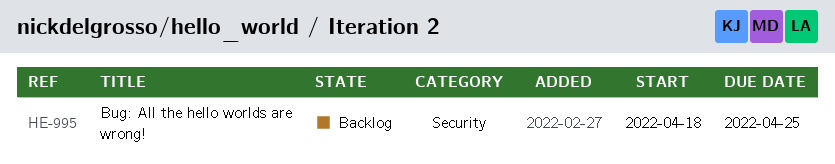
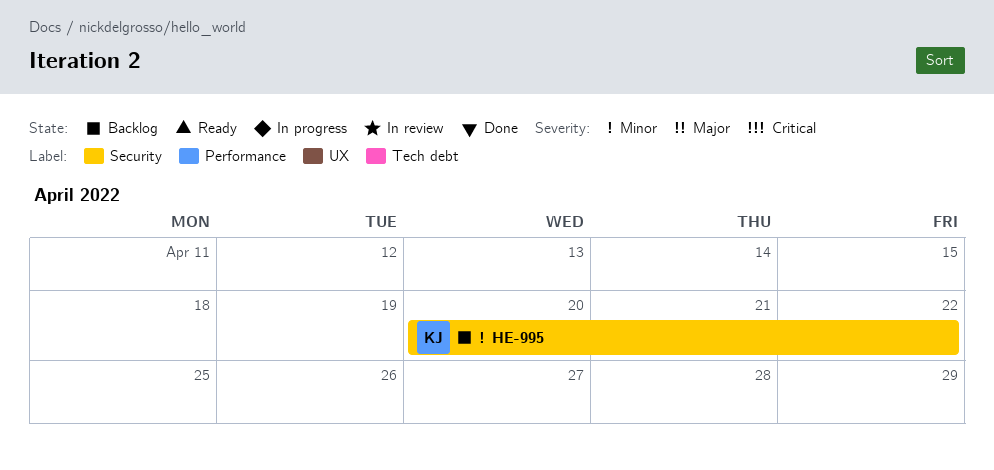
HE-995, start: Apr 18 -> Apr 20
HE-995, due: Apr 25 -> Apr 22

